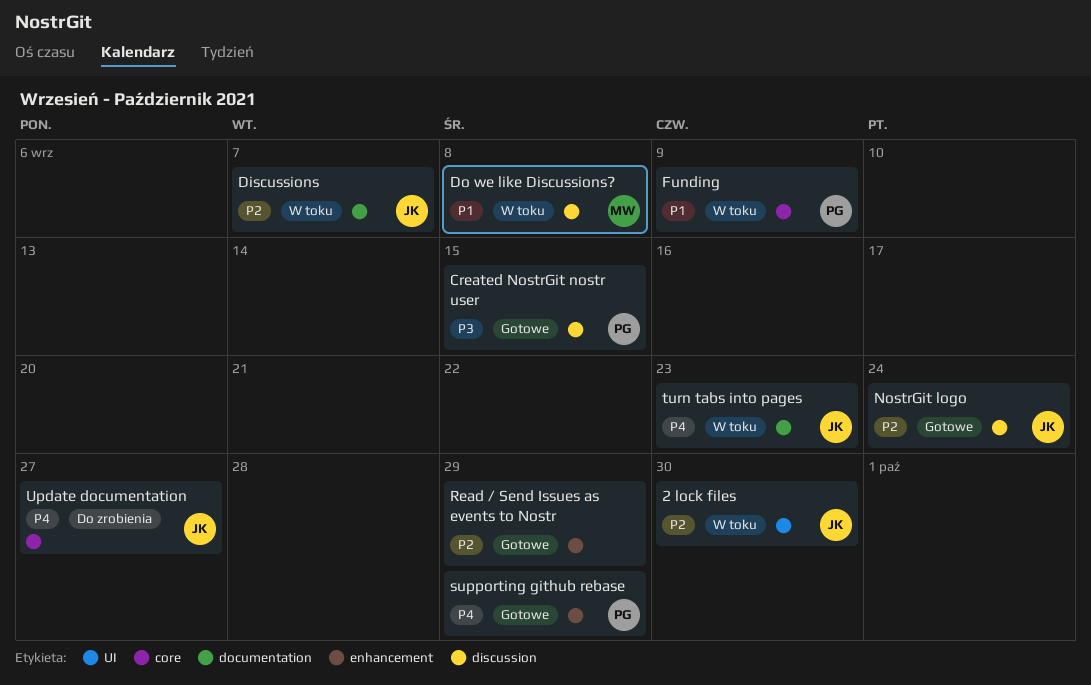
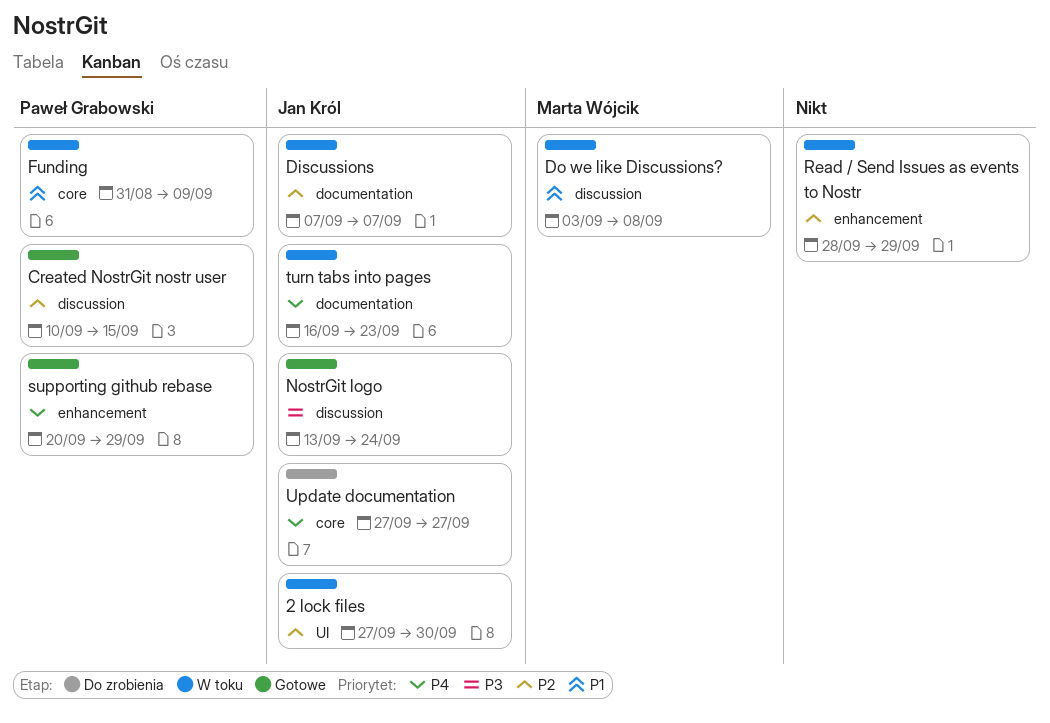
Created NostrGit nostr user, priority: P3 -> P2
NostrGit logo, priority: P2 -> P3
Read / Send Issues as events to Nostr, status: Gotowe -> W toku

